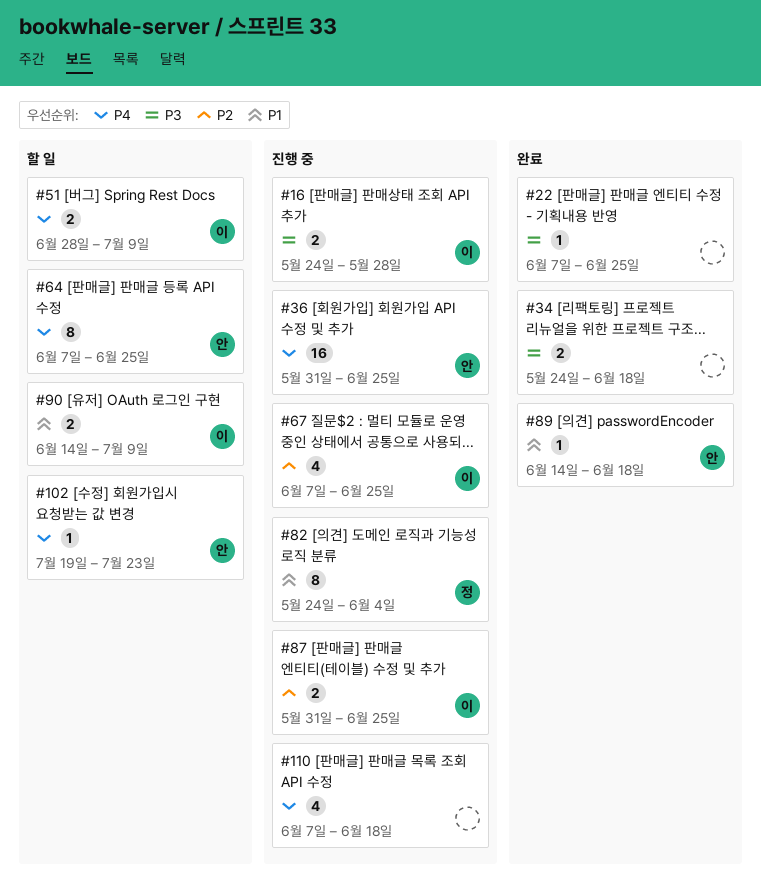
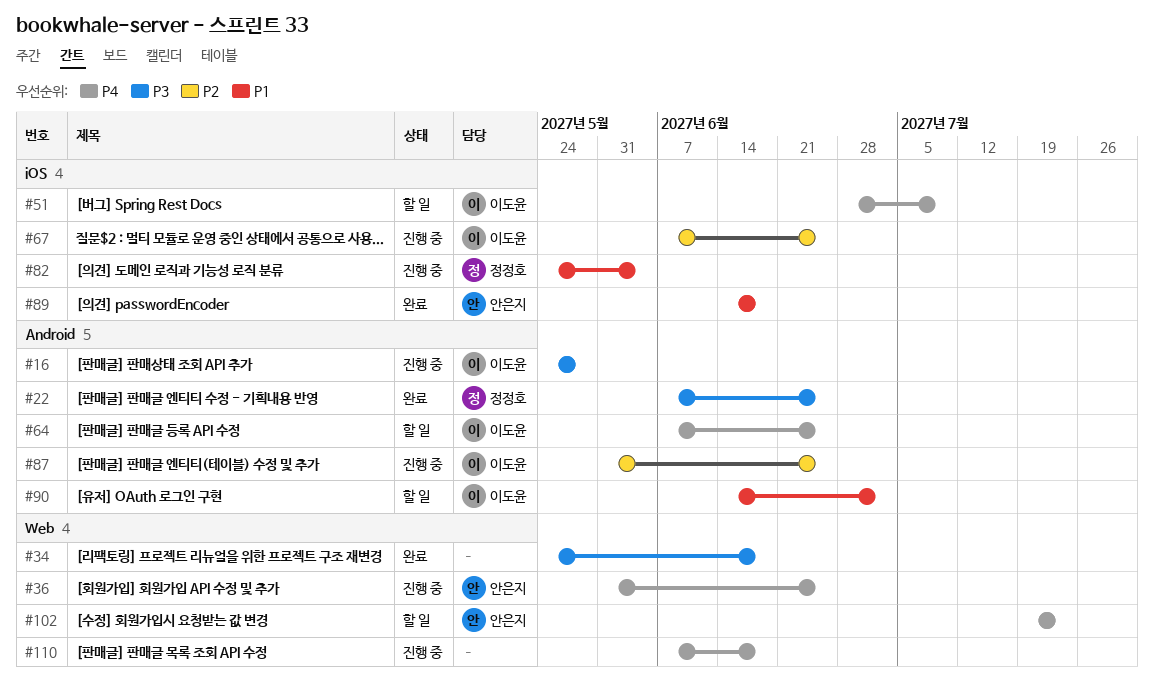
#22, owner: none -> 정정호
#64, owner: 안은지 -> 이도윤
#90, due: Jul 9 -> Jul 2

